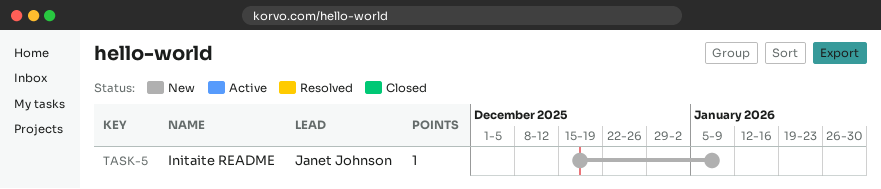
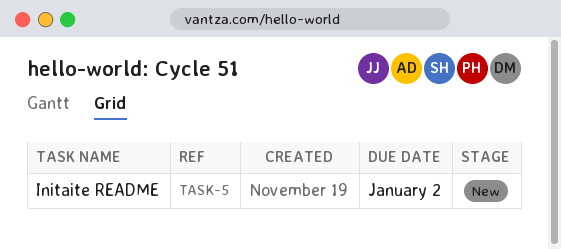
TASK-5, due: Jan 9 -> Jan 2

